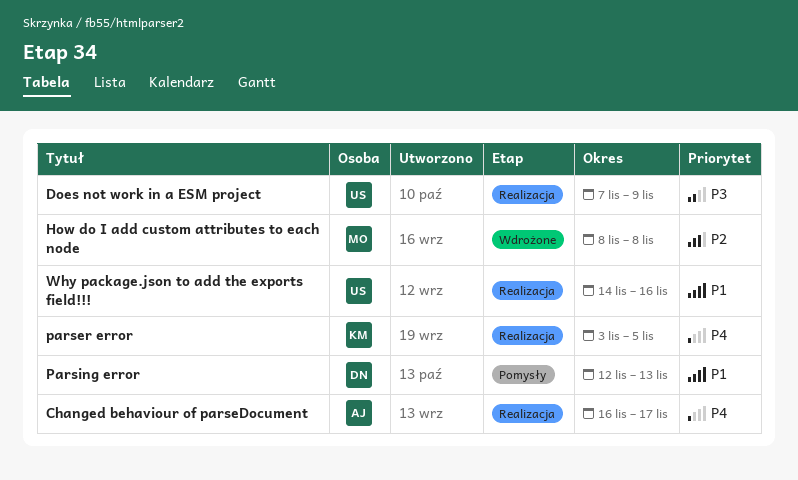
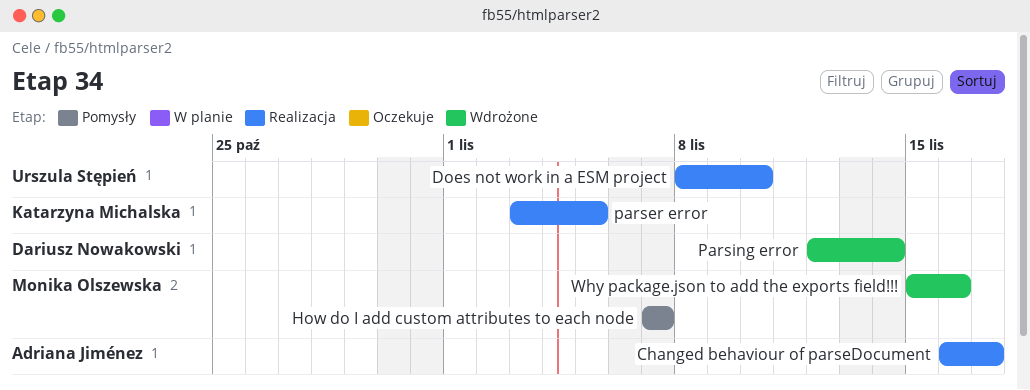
Does not work in a ESM project, start: Nov 7 -> Nov 8
Does not work in a ESM project, due: Nov 9 -> Nov 10
How do I add custom attributes to each node, status: Wdrożone -> Pomysły
How do I add custom attributes to each node, start: Nov 8 -> Nov 7
How do I add custom attributes to each node, due: Nov 8 -> Nov 7
Parsing error, status: Pomysły -> Wdrożone
Parsing error, due: Nov 13 -> Nov 14
Why package.json to add the exports field!!!, status: Realizacja -> Wdrożone
Why package.json to add the exports field!!!, owner: Urszula Stępień -> Monika Olszewska
Why package.json to add the exports field!!!, start: Nov 14 -> Nov 15

